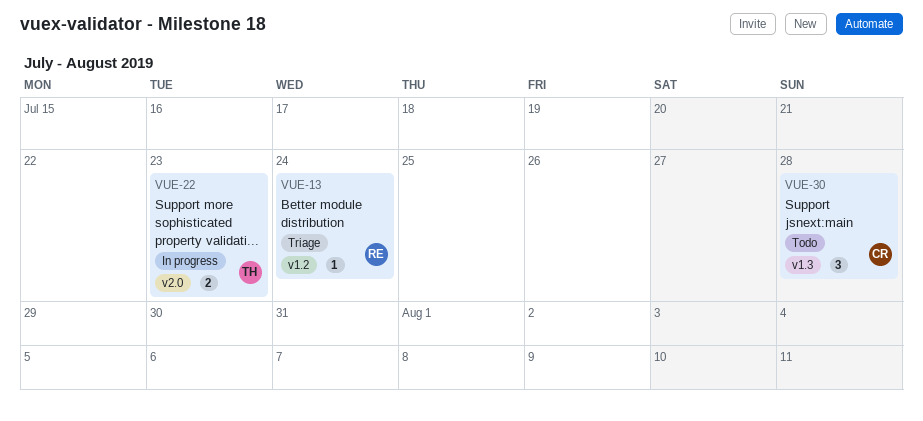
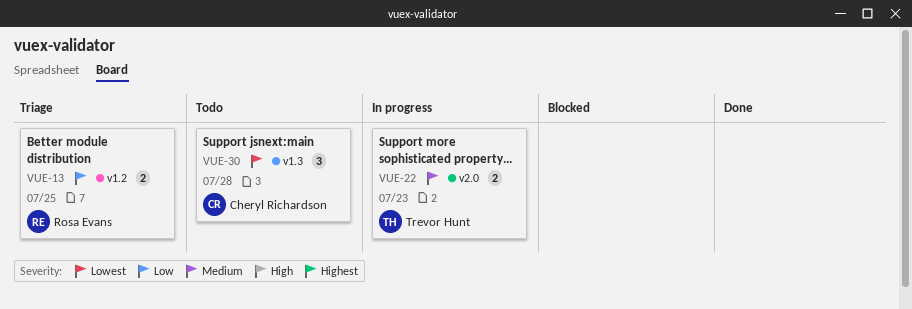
VUE-13, estimate: 1 -> 2
VUE-13, due: Jul 24 -> Jul 25

